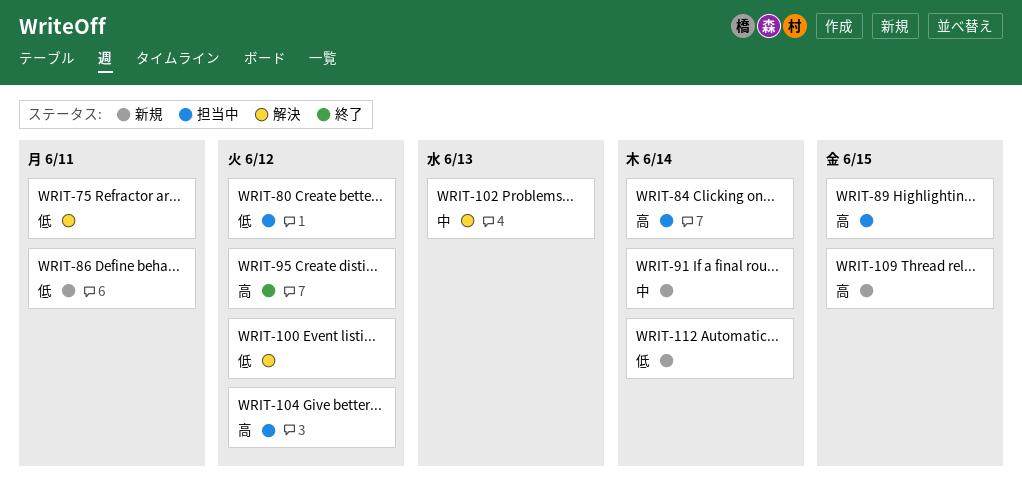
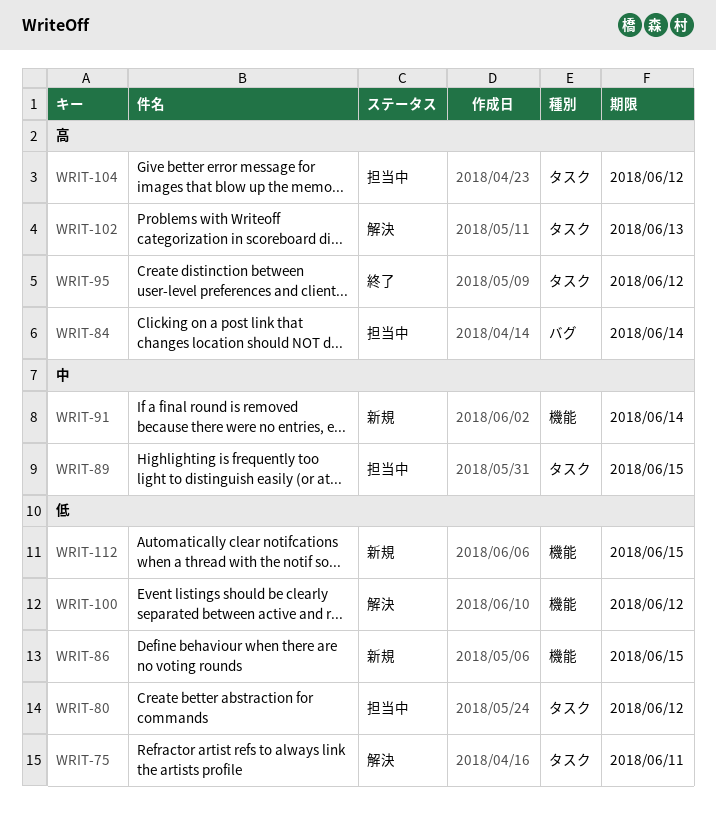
WRIT-86, due: Jun 11 -> Jun 15
WRIT-89, priority: 高 -> 中
WRIT-102, priority: 中 -> 高
WRIT-109: present -> none
WRIT-112, due: Jun 14 -> Jun 15

